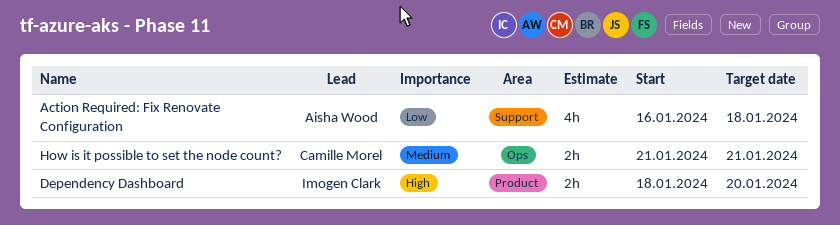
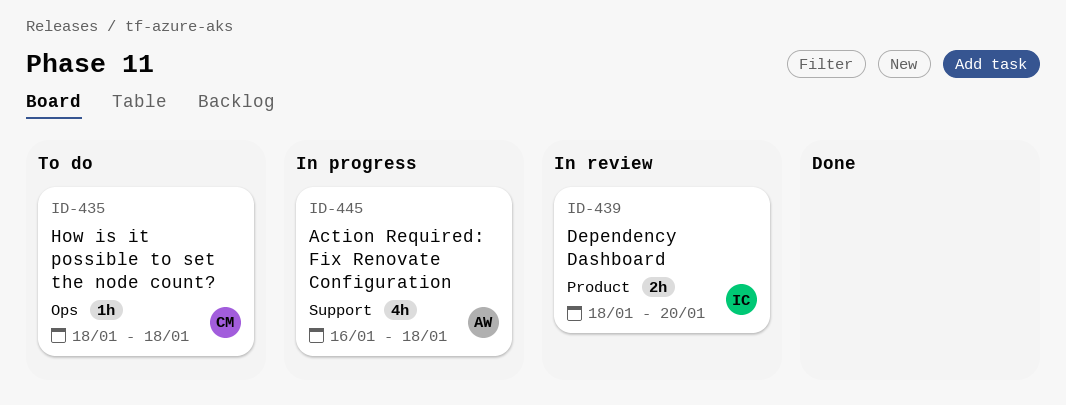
How is it possible to set the node count?, estimate: 2h -> 1h
How is it possible to set the node count?, start: Jan 21 -> Jan 18
How is it possible to set the node count?, due: Jan 21 -> Jan 18

